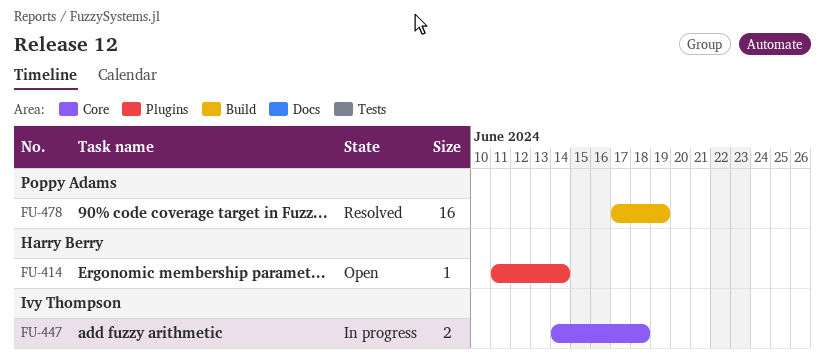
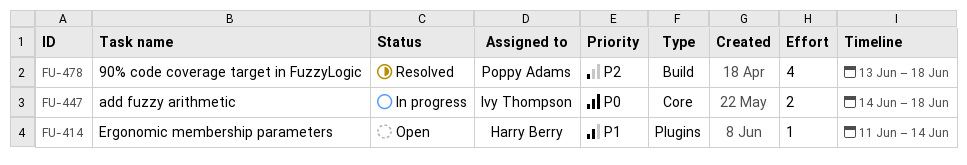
FU-478, estimate: 16 -> 4
FU-478, start: Jun 17 -> Jun 13
FU-478, due: Jun 19 -> Jun 18

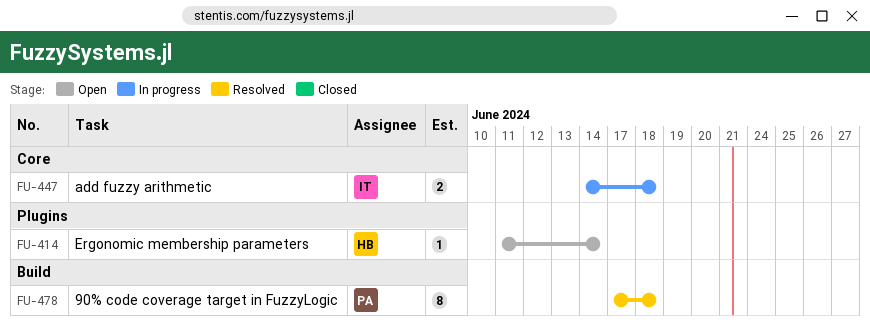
FU-478, estimate: 4 -> 8
FU-478, start: Jun 13 -> Jun 17

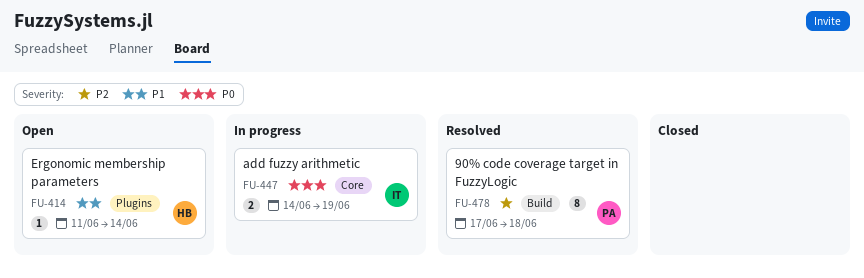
FU-447, due: Jun 18 -> Jun 19

